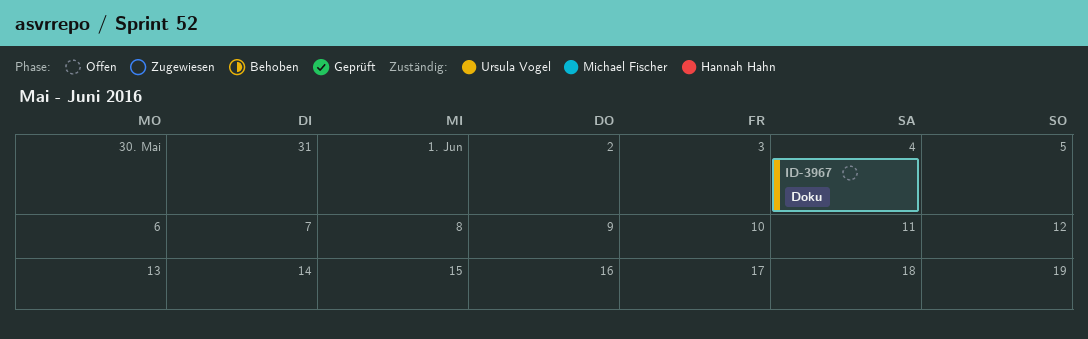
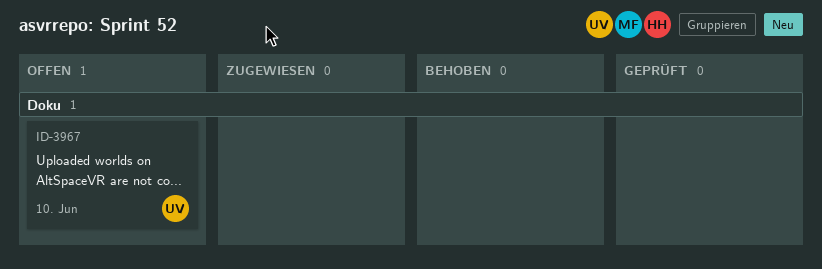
ID-3967, due: Jun 4 -> Jun 10

